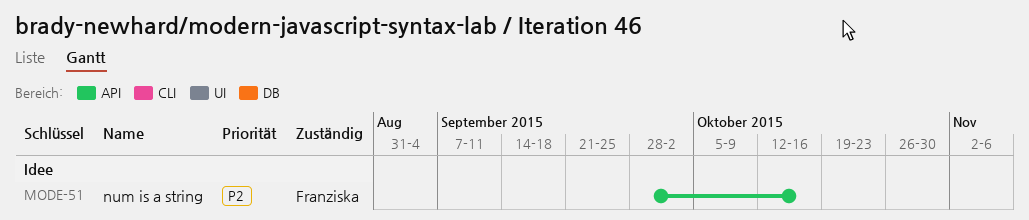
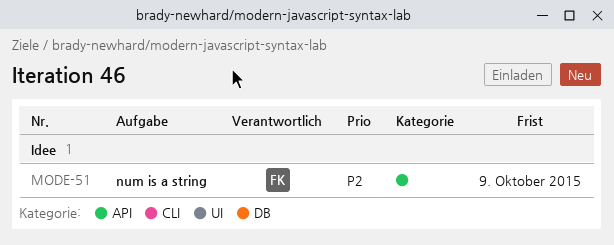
MODE-51, due: Oct 16 -> Oct 9

